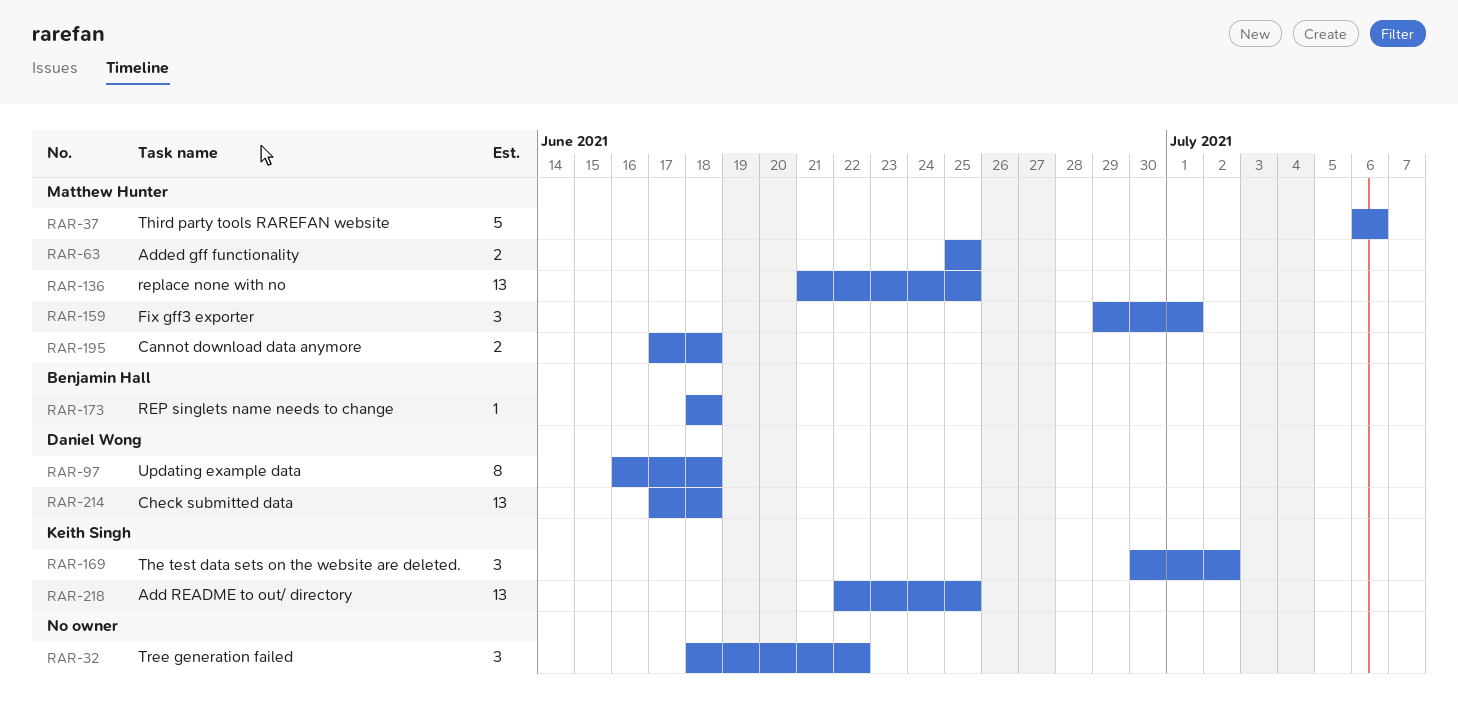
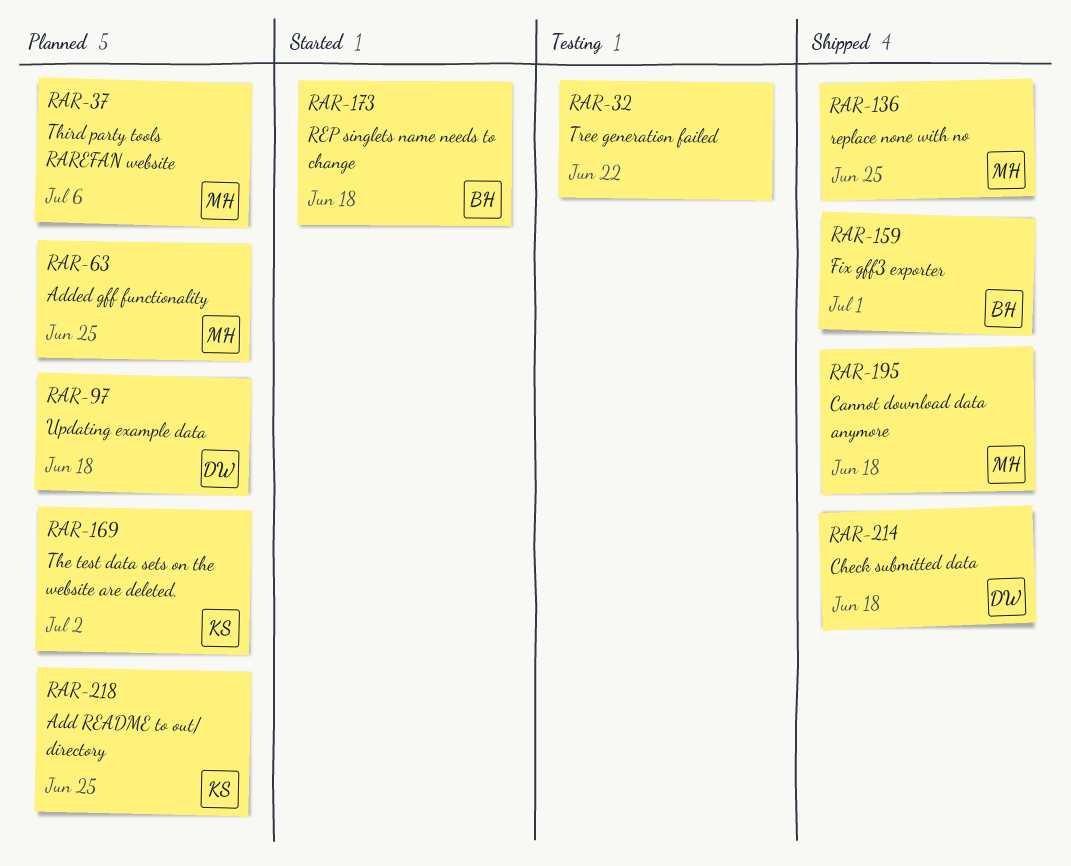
RAR-159, owner: Matthew Hunter -> Benjamin Hall

